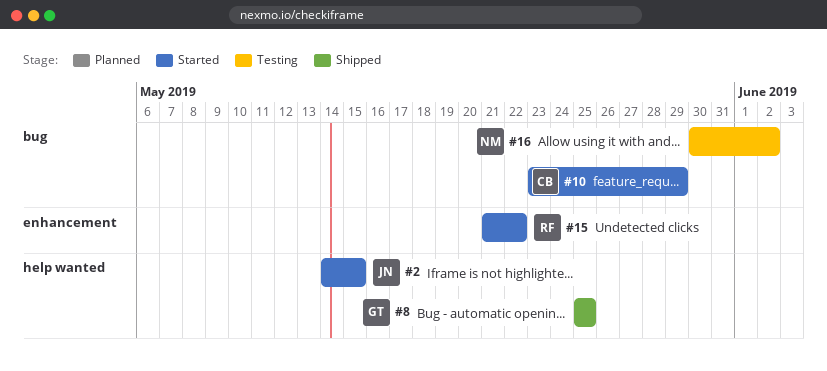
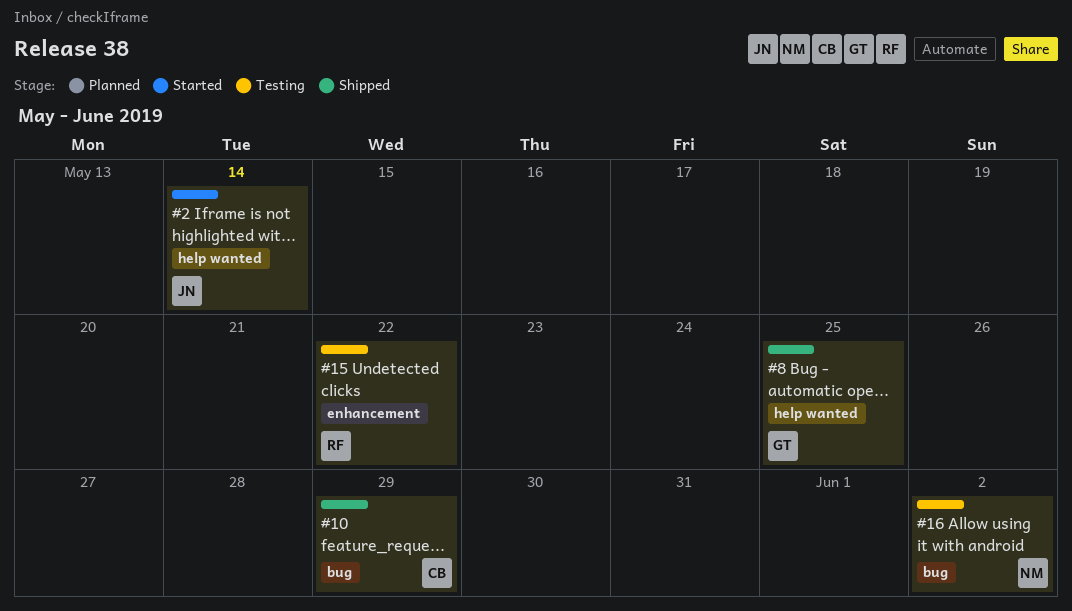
#2, due: May 15 -> May 14
#10, status: Started -> Shipped
#15, status: Started -> Testing

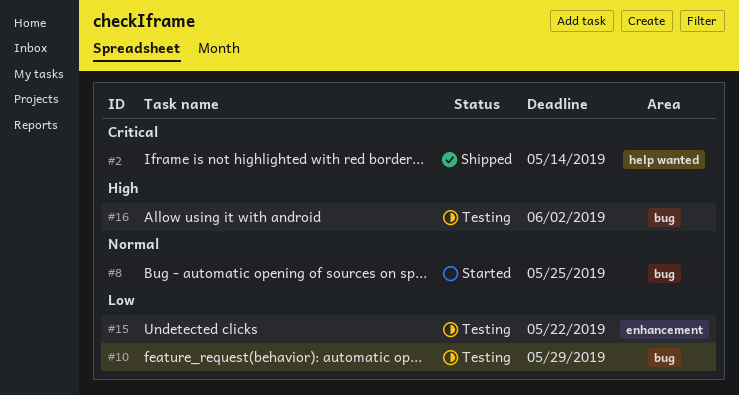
#2, status: Started -> Shipped
#8, status: Shipped -> Started
#8, label: help wanted -> bug
#10, status: Shipped -> Testing

